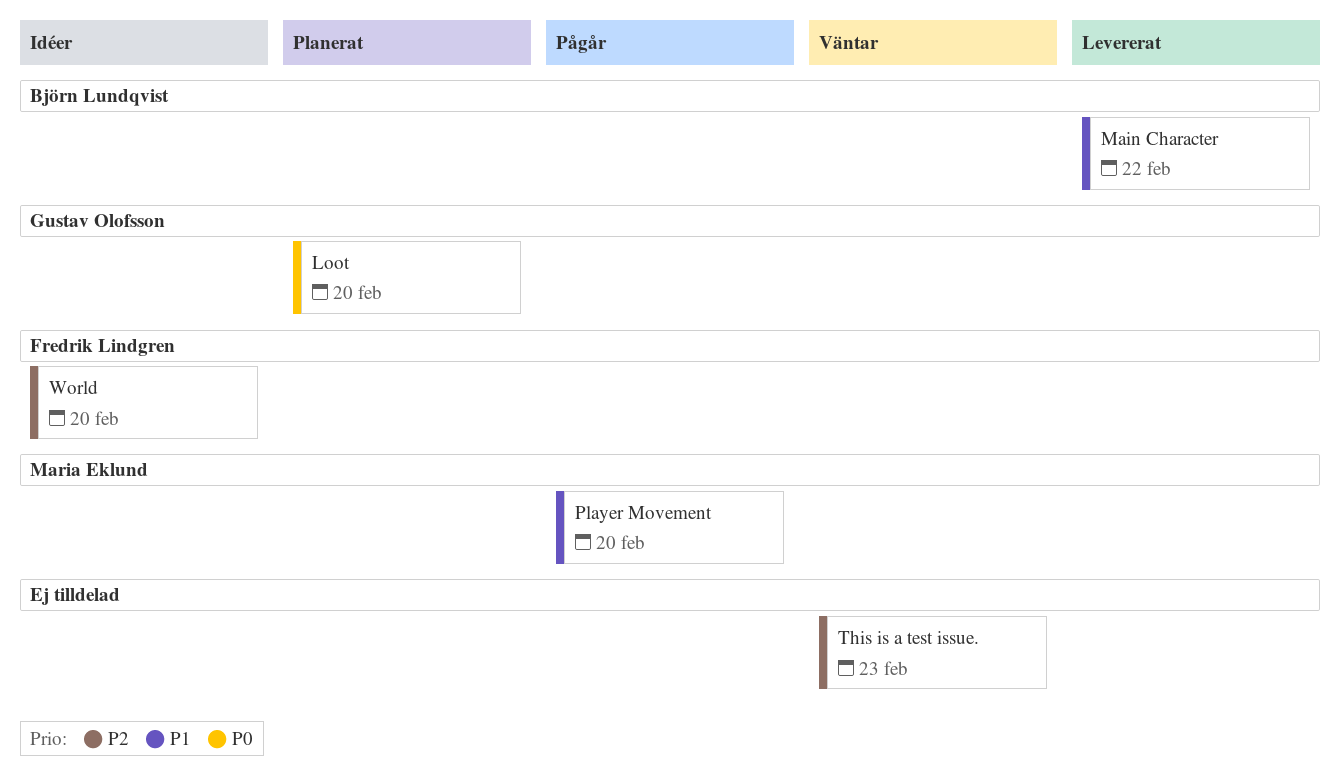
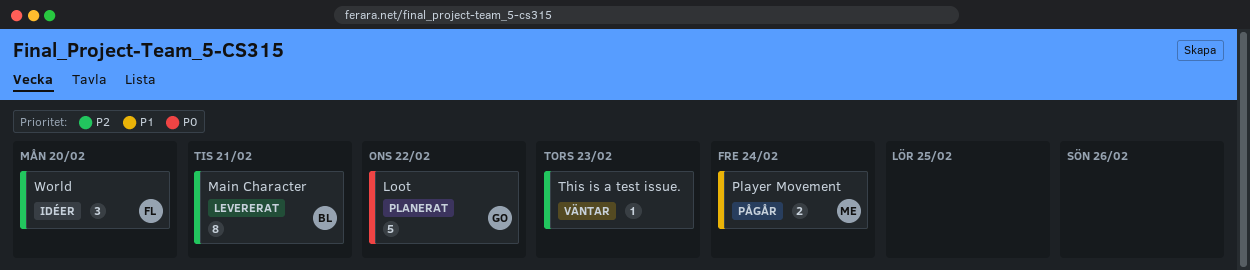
Loot, due: Feb 20 -> Feb 22
Main Character, priority: P1 -> P2
Main Character, due: Feb 22 -> Feb 21
Player Movement, due: Feb 20 -> Feb 24

